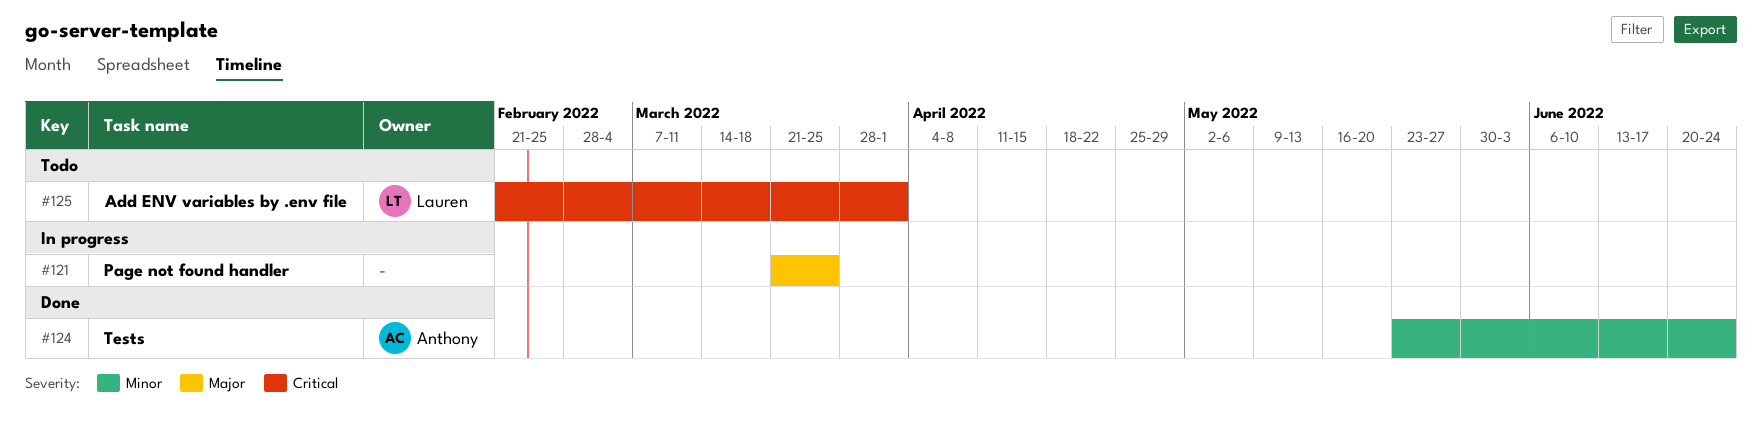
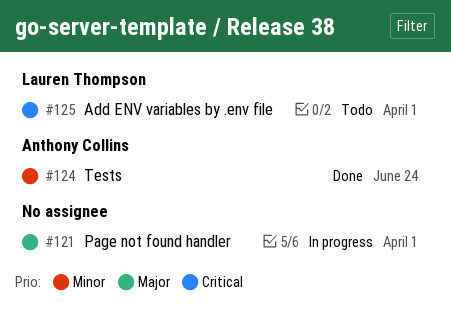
#121, due: Mar 25 -> Apr 1

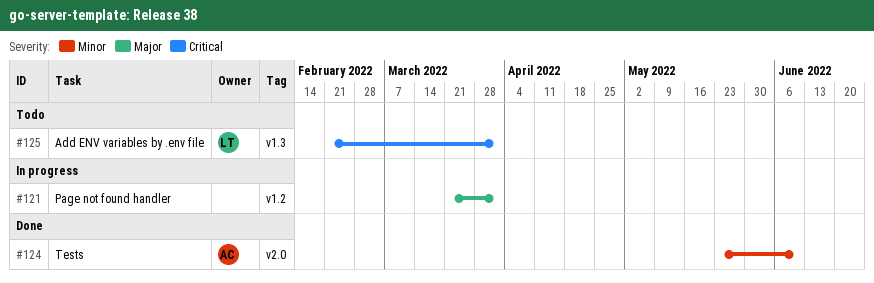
#124, due: Jun 24 -> Jun 10

